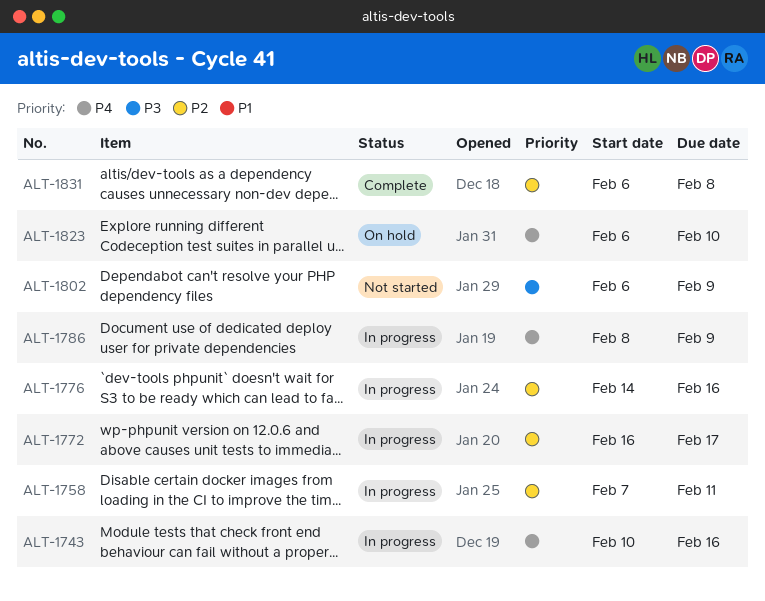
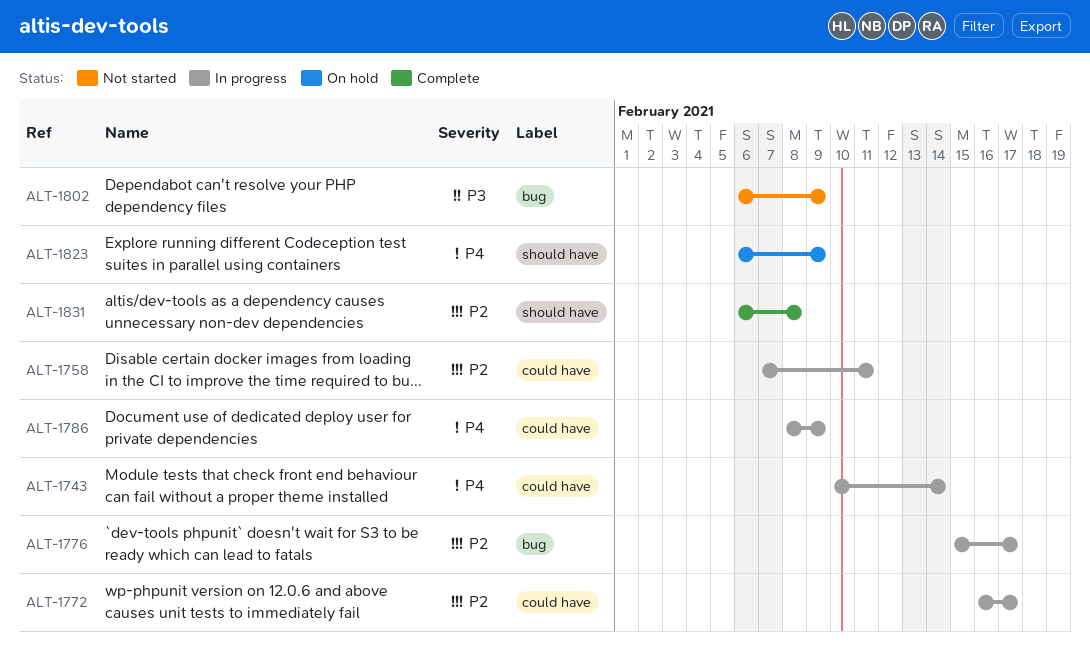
ALT-1743, due: Feb 16 -> Feb 14
ALT-1776, start: Feb 14 -> Feb 15
ALT-1776, due: Feb 16 -> Feb 17
ALT-1823, due: Feb 10 -> Feb 9

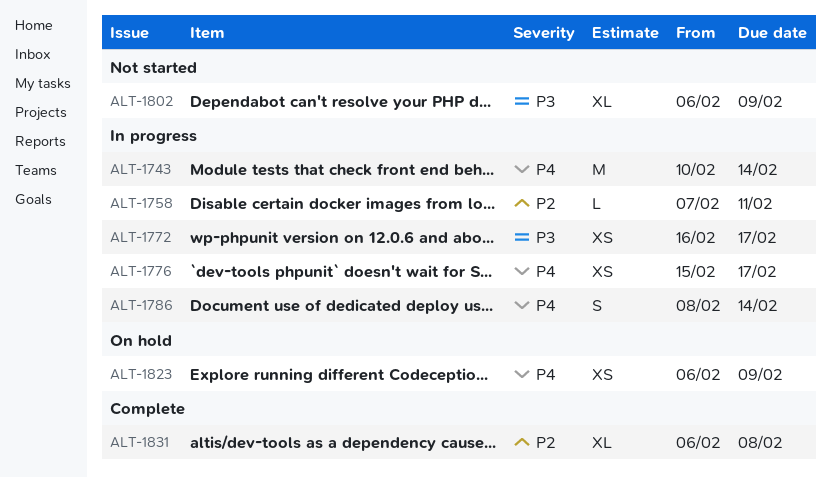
ALT-1772, priority: P2 -> P3
ALT-1776, priority: P2 -> P4
ALT-1786, due: Feb 9 -> Feb 14

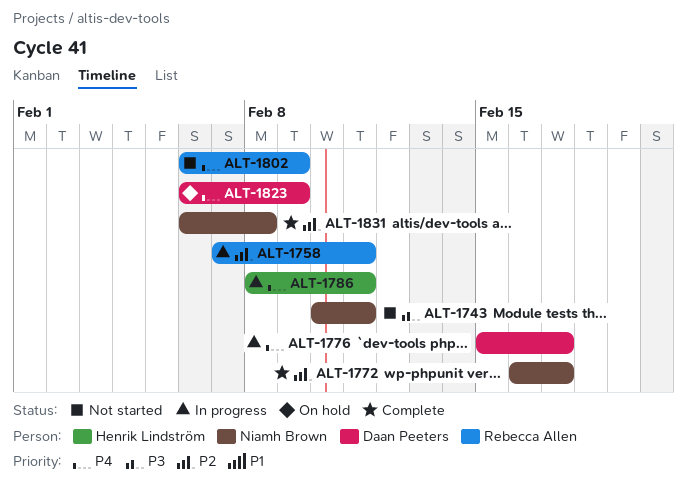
ALT-1743, status: In progress -> Not started
ALT-1743, priority: P4 -> P3
ALT-1743, due: Feb 14 -> Feb 11
ALT-1772, status: In progress -> Complete
ALT-1772, priority: P3 -> P2
ALT-1786, due: Feb 14 -> Feb 11
ALT-1802, priority: P3 -> P4

